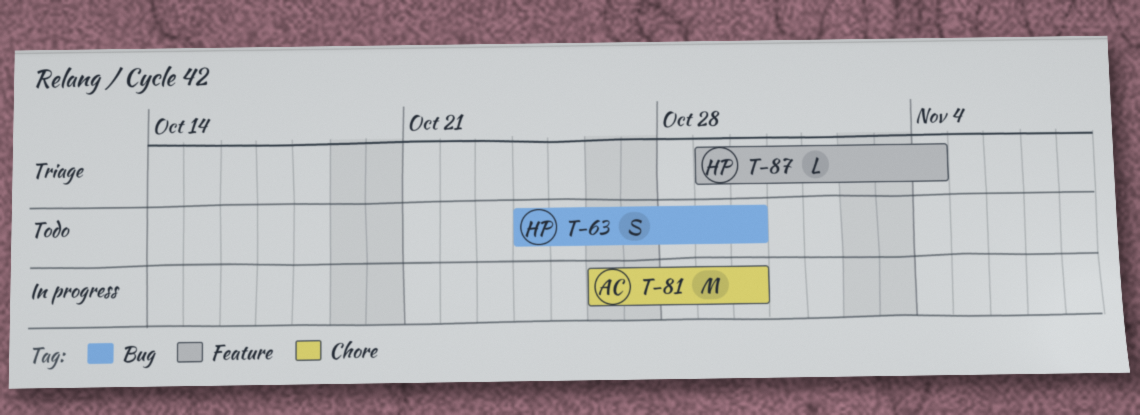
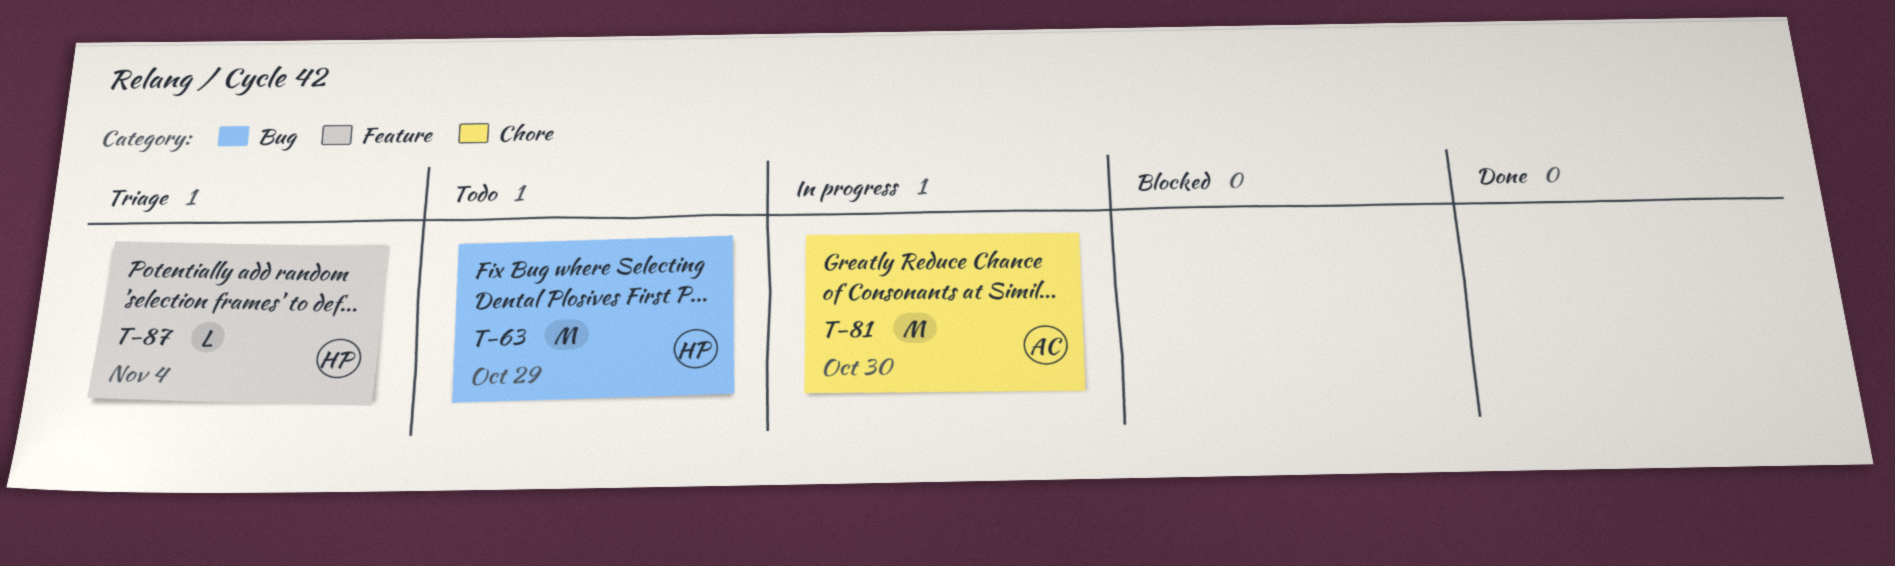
T-63, estimate: S -> M
T-63, due: Oct 30 -> Oct 29

